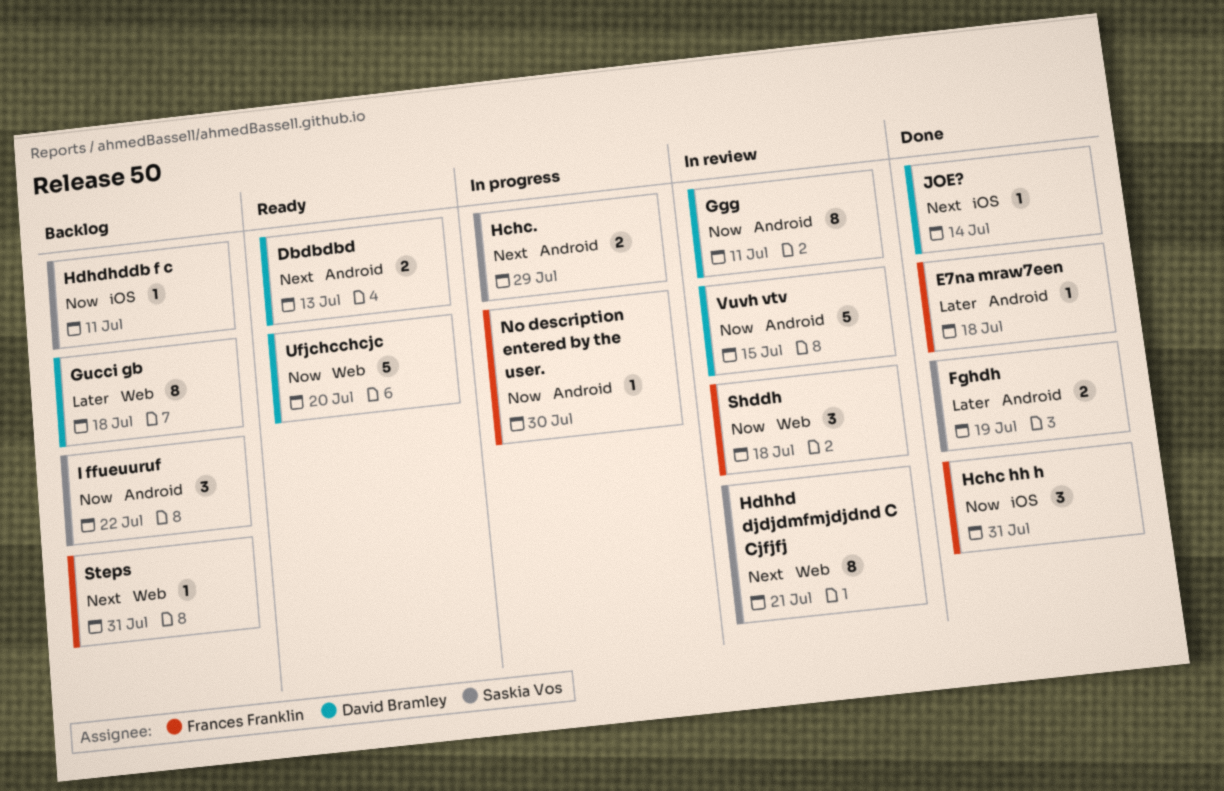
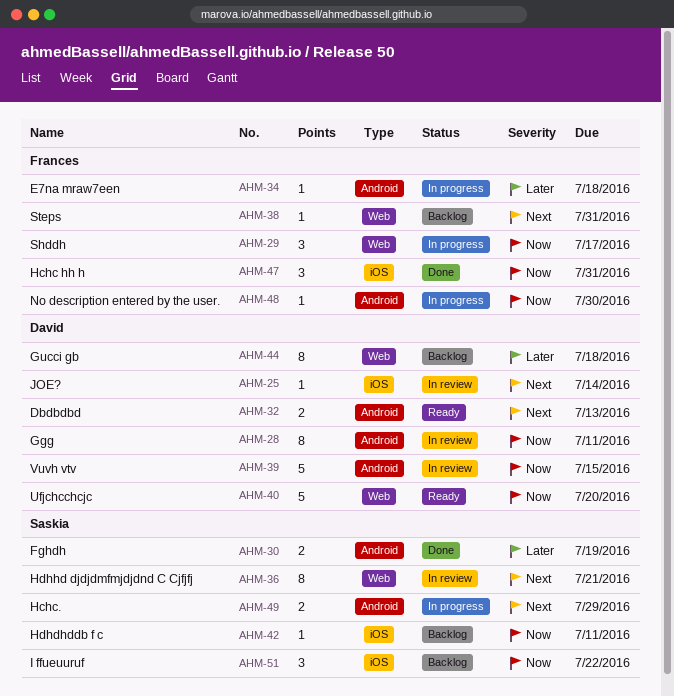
E7na mraw7een, status: Done -> In progress
I ffueuuruf, label: Android -> iOS
JOE?, status: Done -> In review
Shddh, status: In review -> In progress
Shddh, due: Jul 18 -> Jul 17

